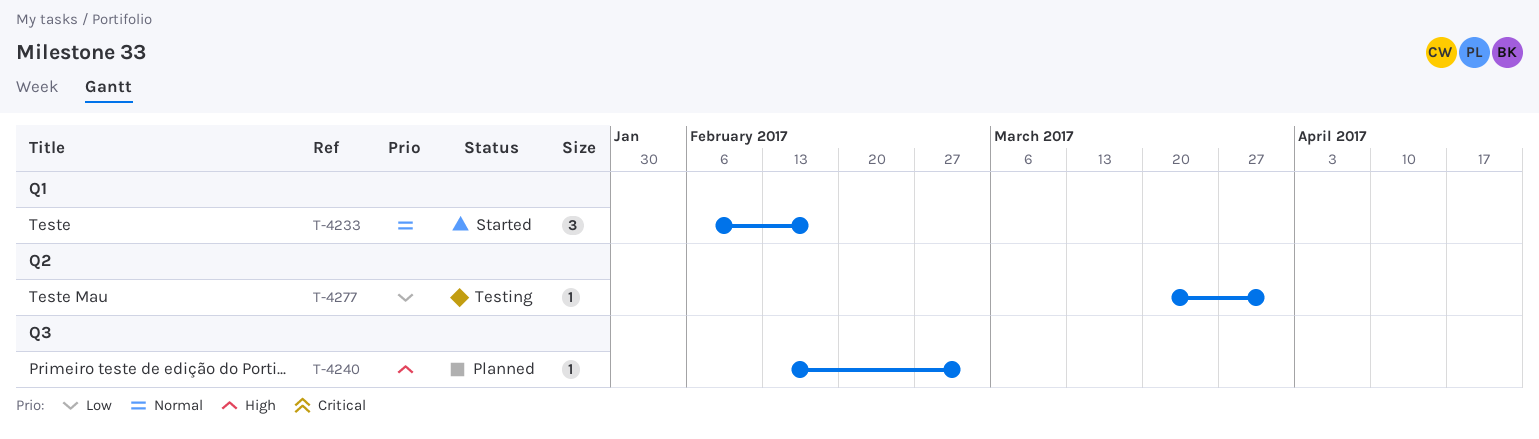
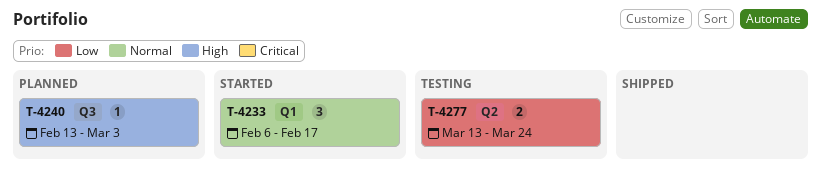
T-4277, estimate: 1 -> 2
T-4277, start: Mar 20 -> Mar 13
T-4277, due: Mar 31 -> Mar 24

